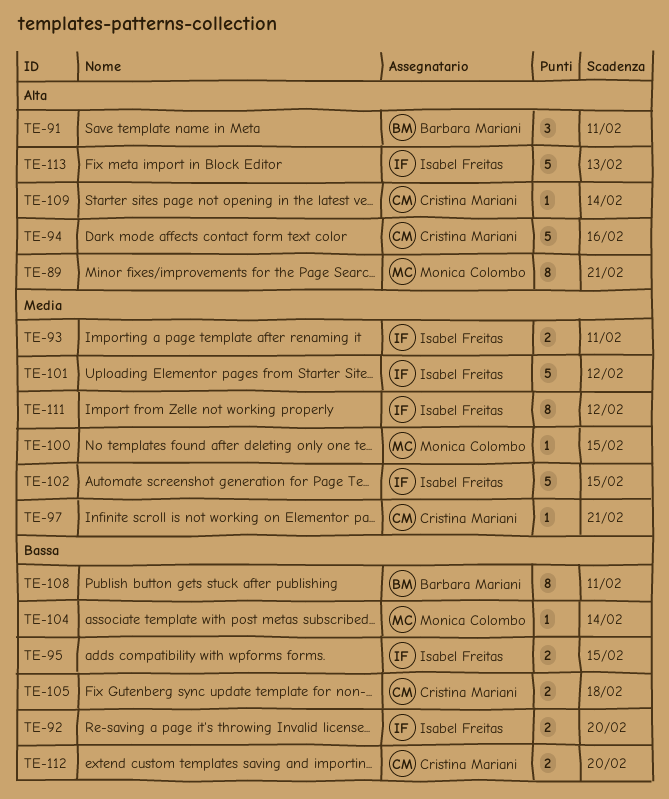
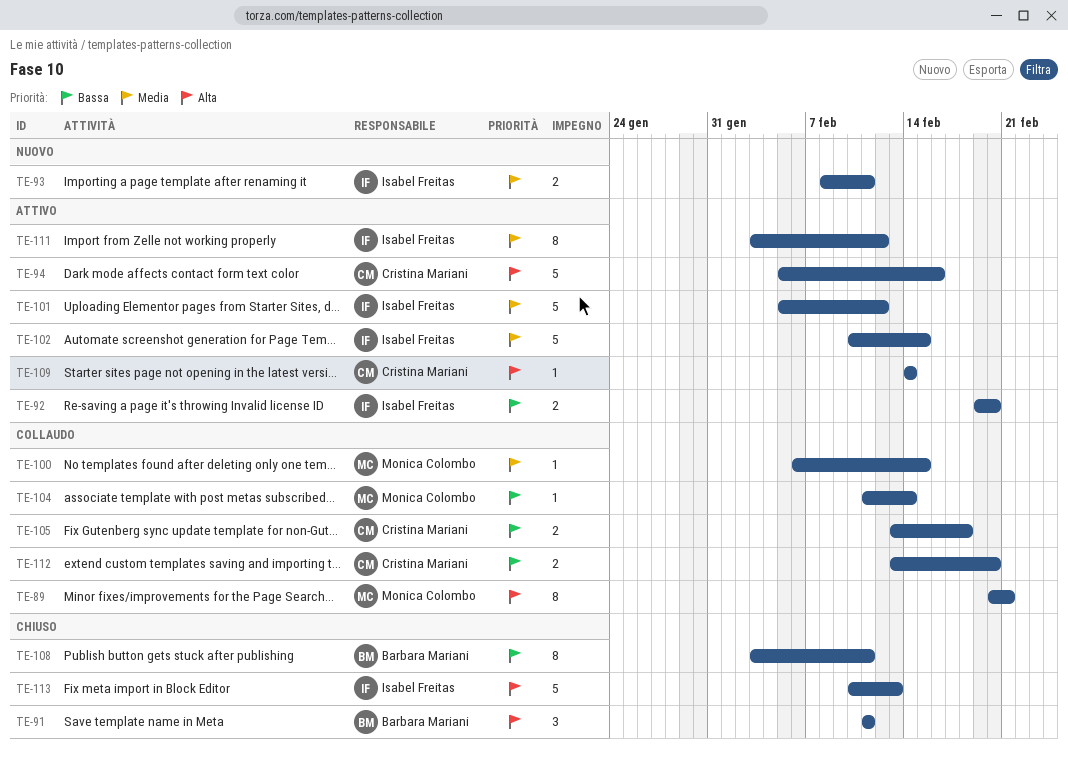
TE-95: present -> none
TE-97: present -> none

